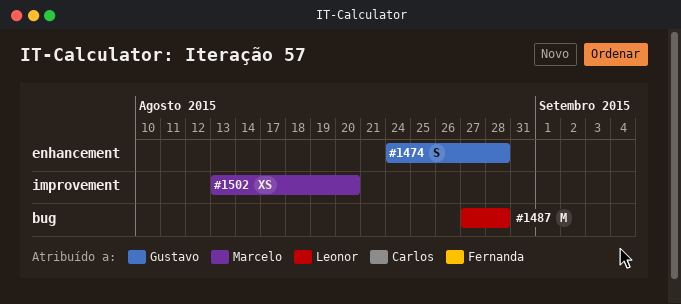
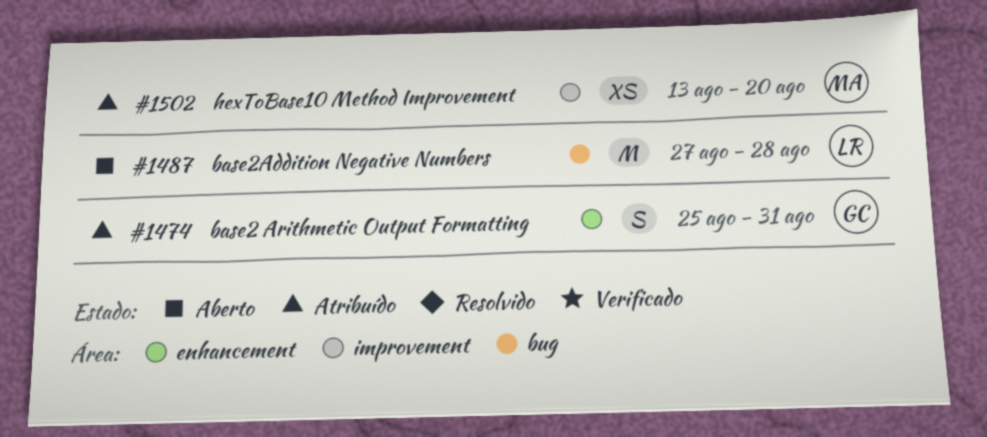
#1474, start: Aug 24 -> Aug 25
#1474, due: Aug 28 -> Aug 31

